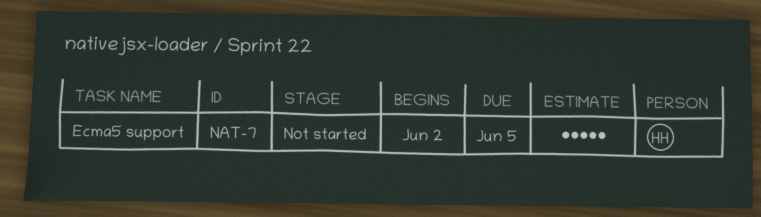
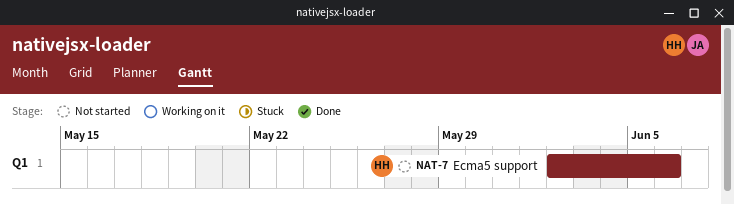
NAT-7, due: Jun 5 -> Jun 6

